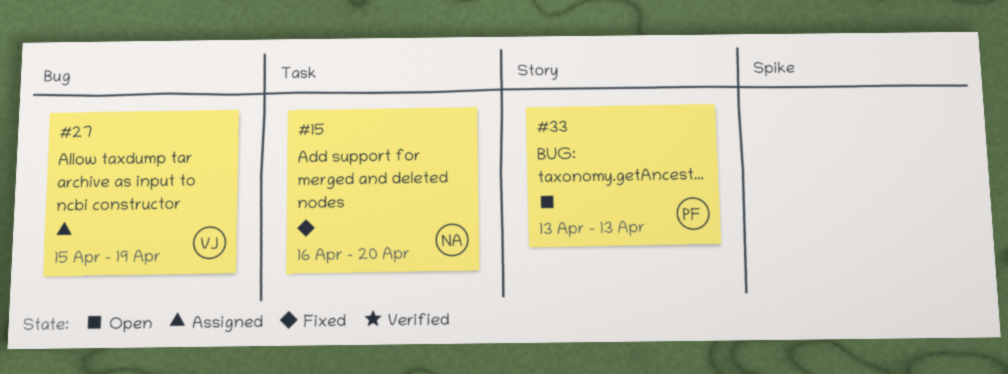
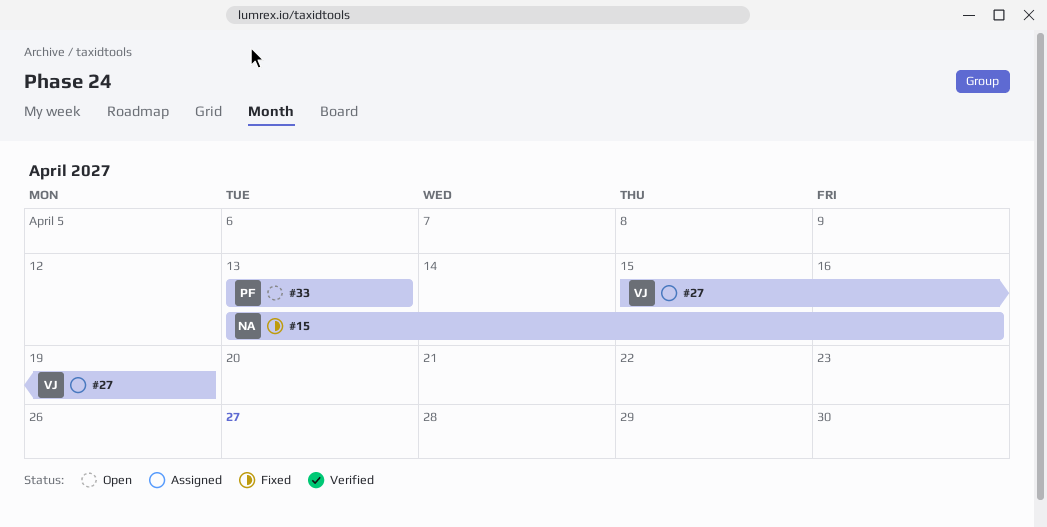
#15, start: Apr 16 -> Apr 13
#15, due: Apr 20 -> Apr 16

